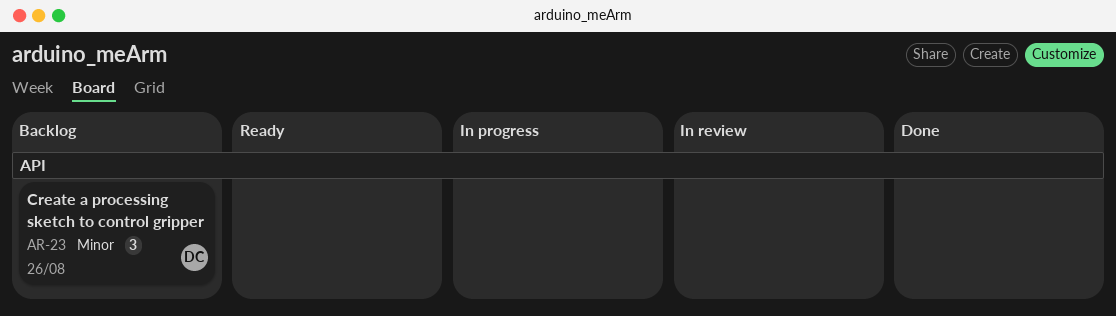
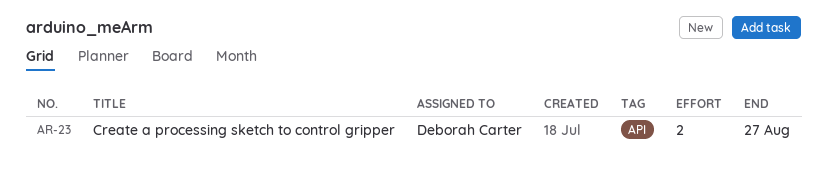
AR-23, estimate: 3 -> 2
AR-23, due: Aug 26 -> Aug 27

